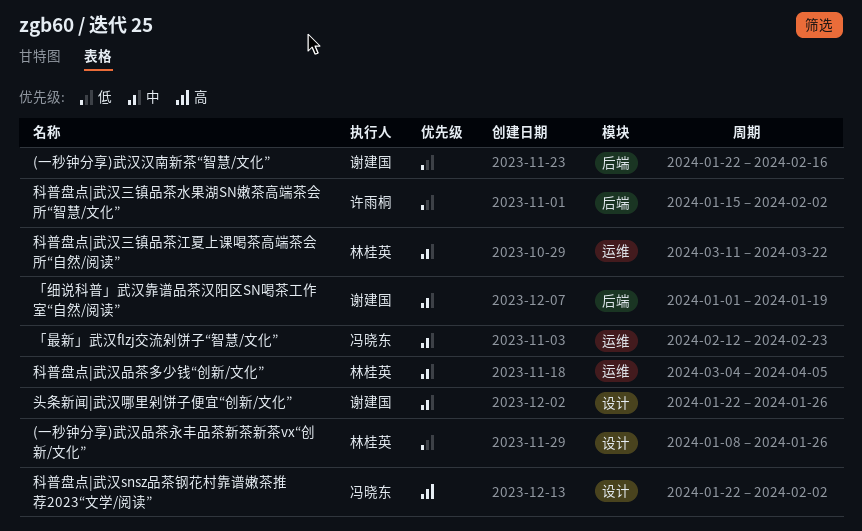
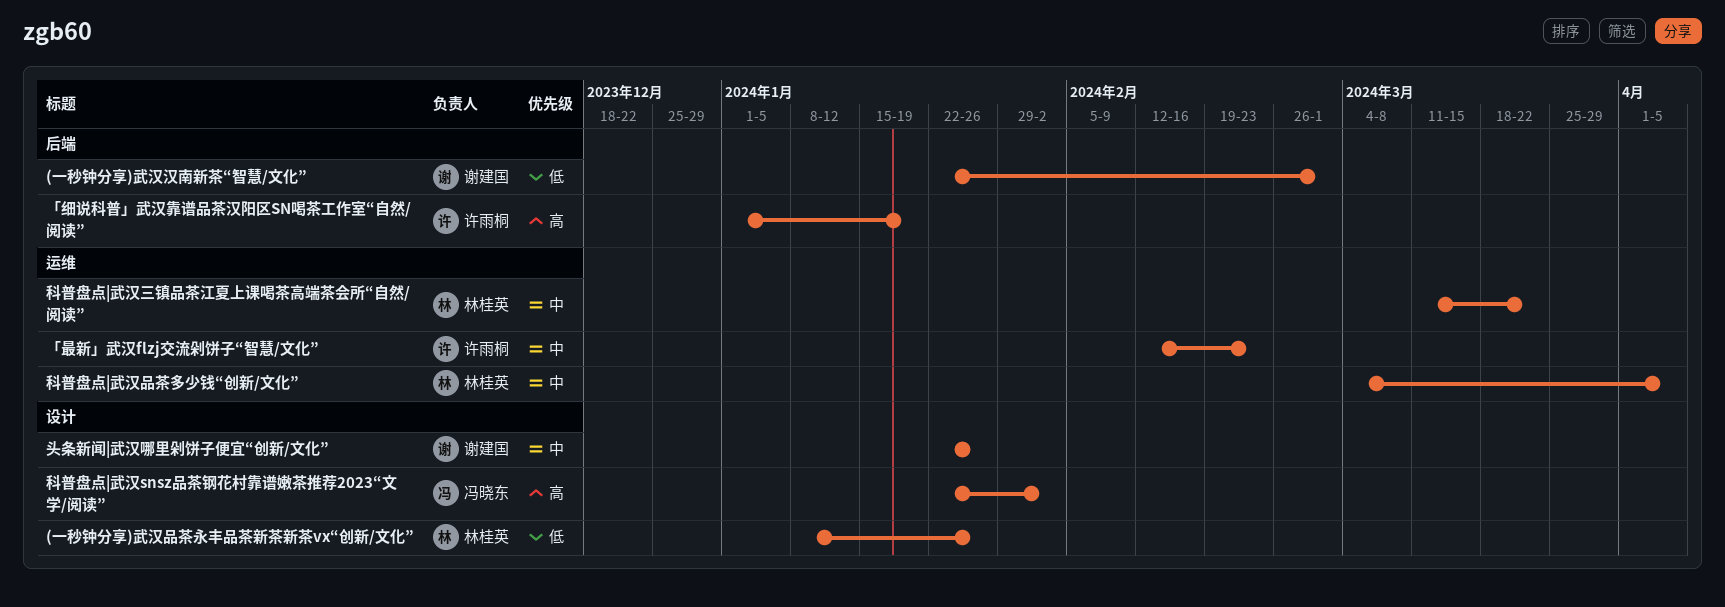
(一秒钟分享)武汉汉南新茶“智慧/文化”, due: Feb 16 -> Mar 1
「最新」武汉flzj交流剁饼子“智慧/文化”, owner: 冯晓东 -> 许雨桐
「细说科普」武汉靠谱品茶汉阳区SN喝茶工作室“自然/阅读”, owner: 谢建国 -> 许雨桐
「细说科普」武汉靠谱品茶汉阳区SN喝茶工作室“自然/阅读”, priority: 中 -> 高
科普盘点|武汉三镇品茶水果湖SN嫩茶高端茶会所“智慧/文化”: present -> none

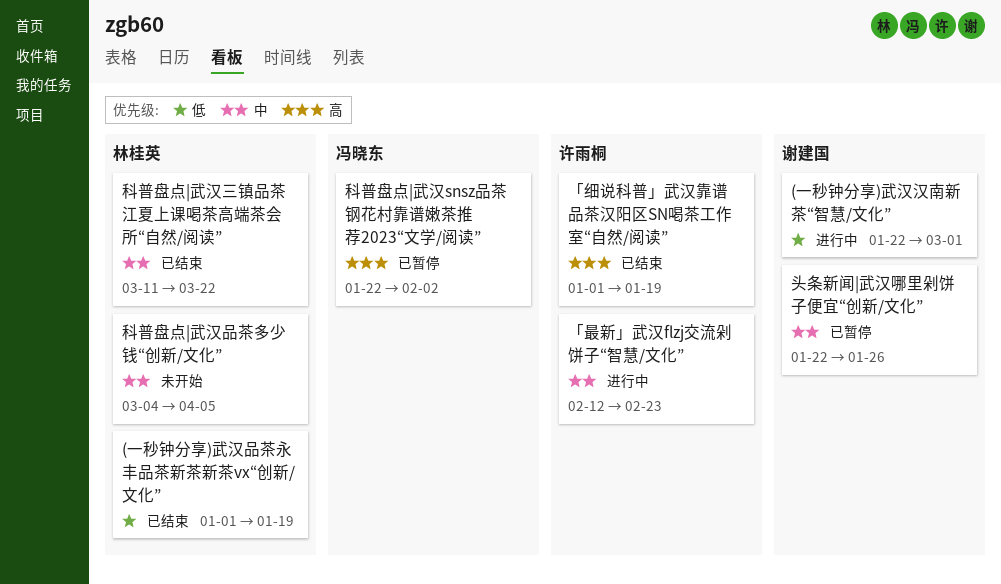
(一秒钟分享)武汉品茶永丰品茶新茶新茶vx“创新/文化”, start: Jan 8 -> Jan 1
(一秒钟分享)武汉品茶永丰品茶新茶新茶vx“创新/文化”, due: Jan 26 -> Jan 19

